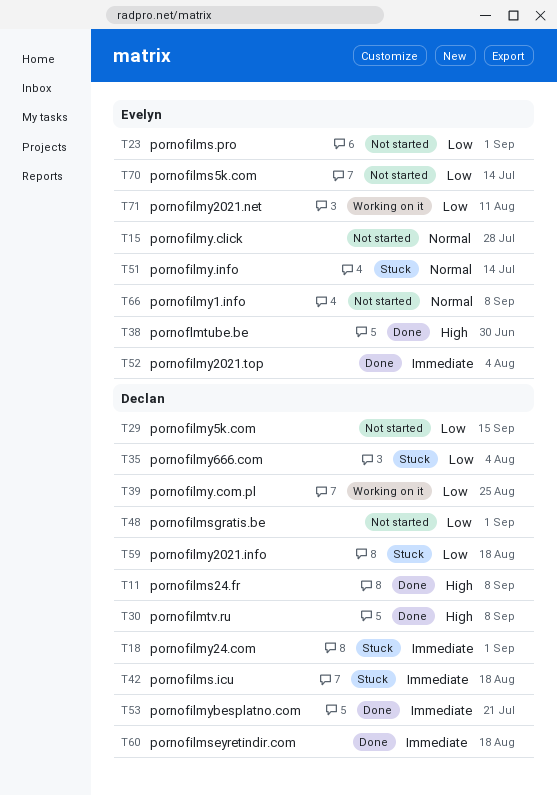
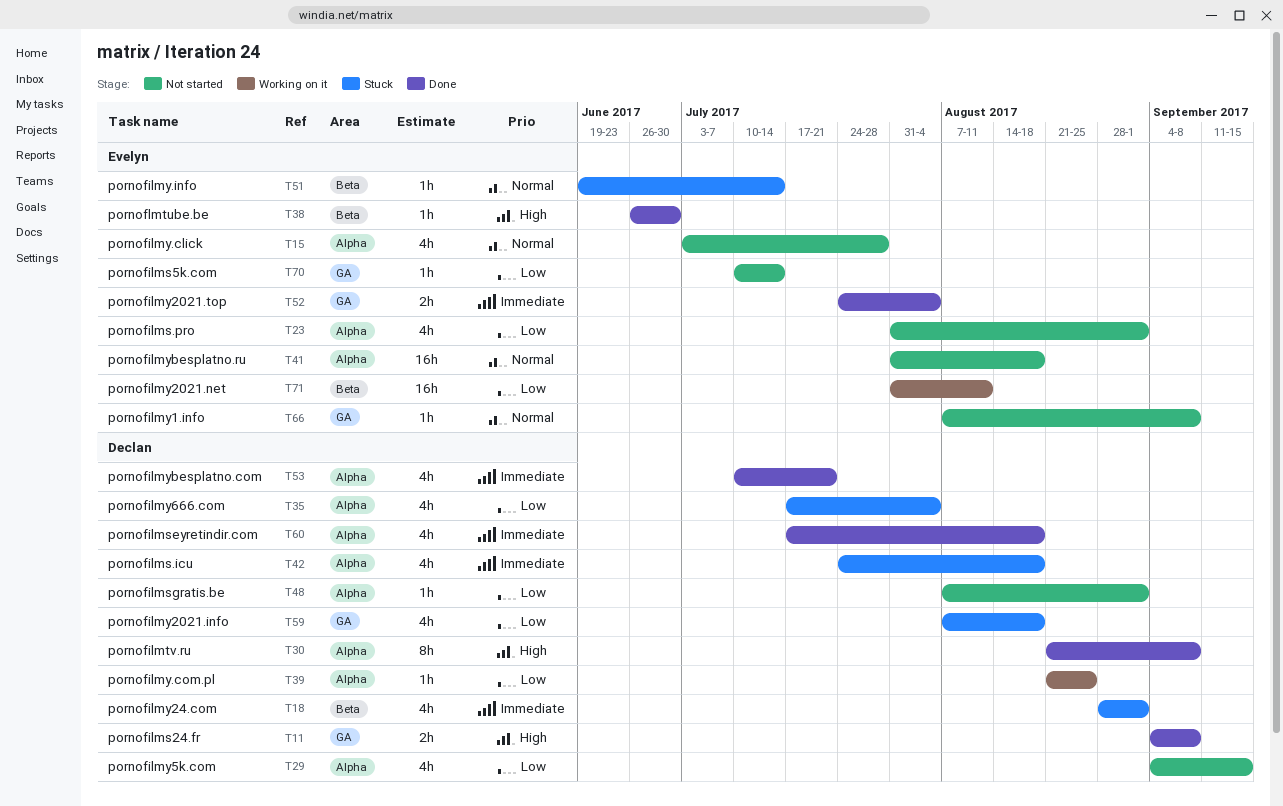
T41: none -> present

